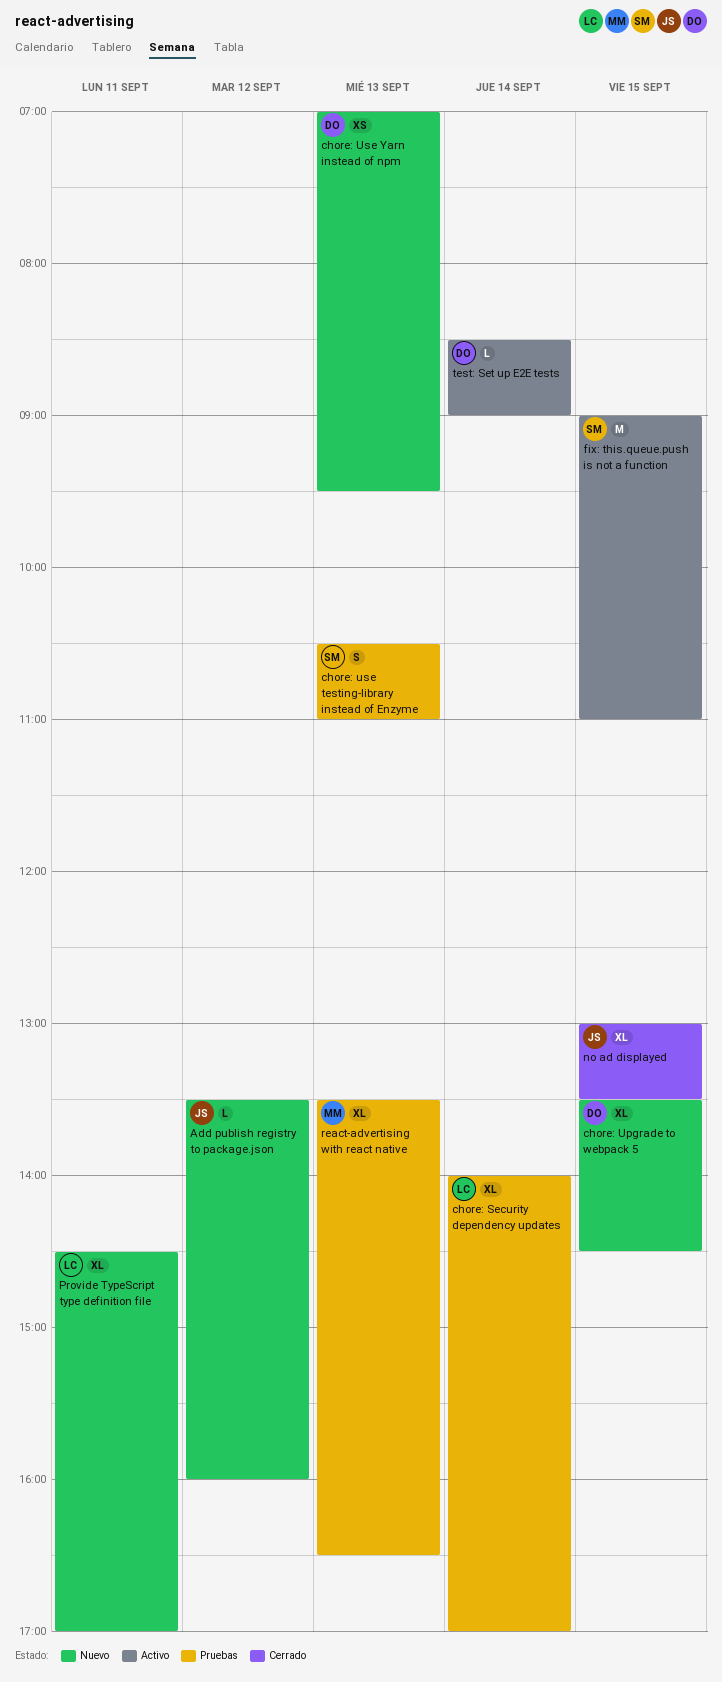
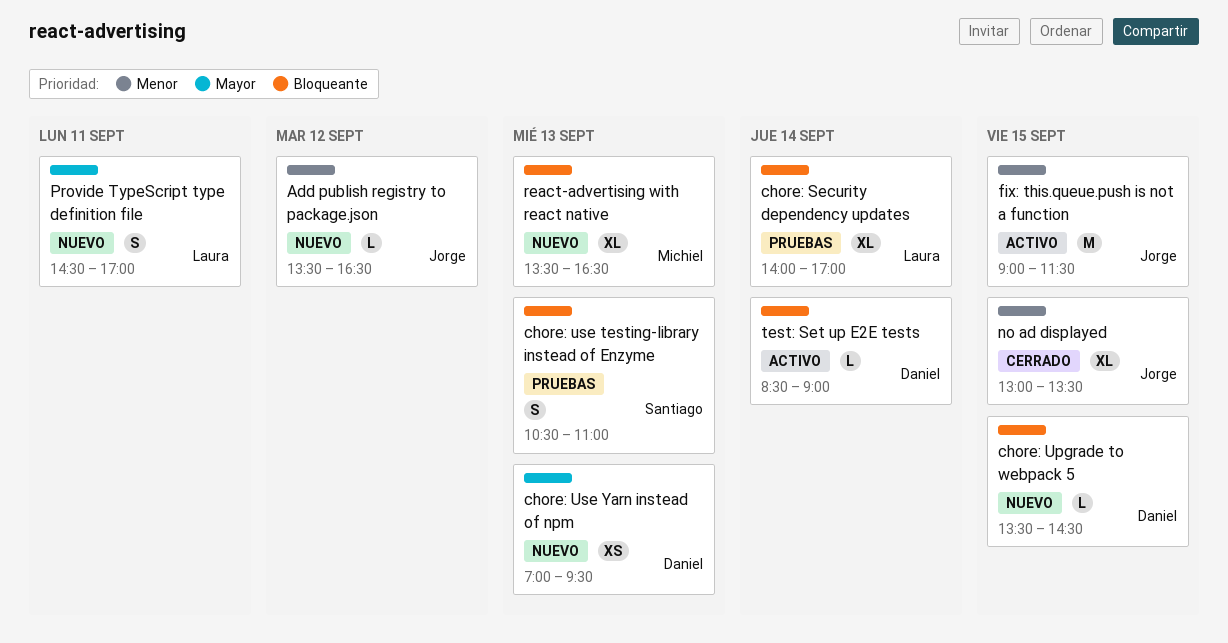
Add publish registry to package.json, ends: 16:00 -> 16:30
chore: Upgrade to webpack 5, estimate: XL -> L
fix: this.queue.push is not a function, owner: Santiago -> Jorge
fix: this.queue.push is not a function, ends: 11:00 -> 11:30
Provide TypeScript type definition file, estimate: XL -> S
react-advertising with react native, status: Pruebas -> Nuevo

